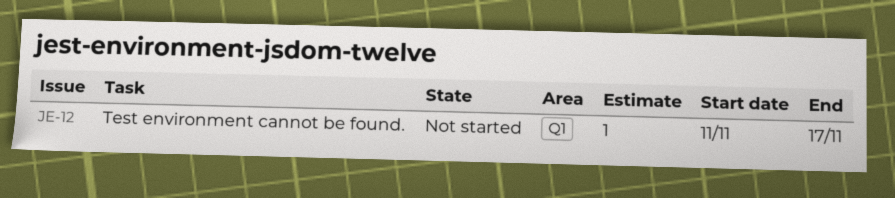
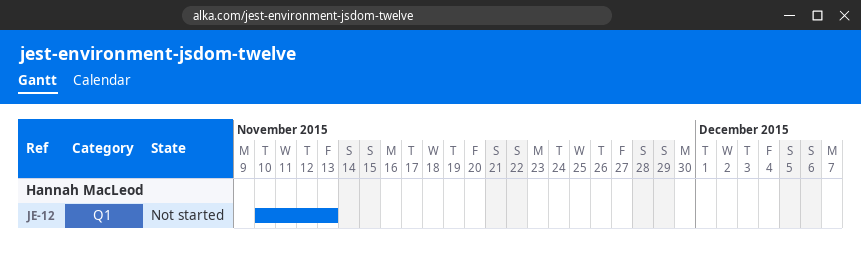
JE-12, start: Nov 11 -> Nov 10
JE-12, due: Nov 17 -> Nov 13

